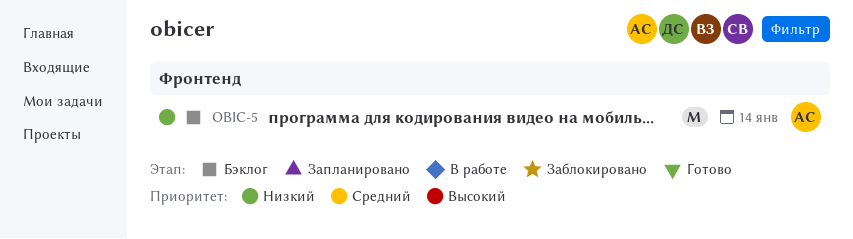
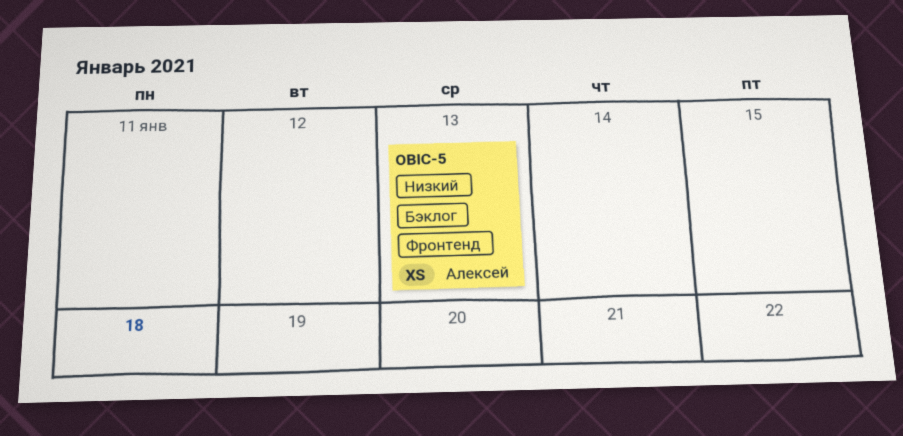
OBIC-5, estimate: M -> XS
OBIC-5, due: Jan 14 -> Jan 13

